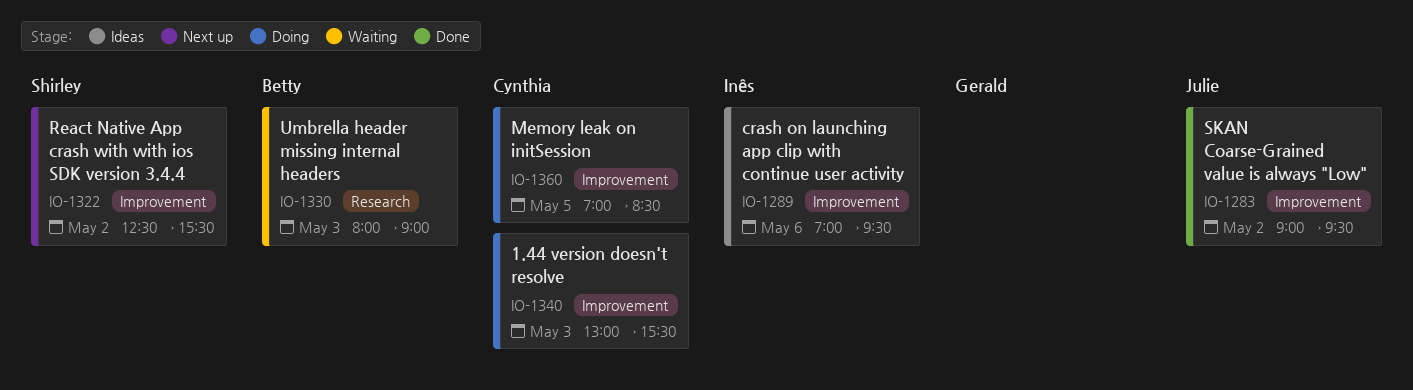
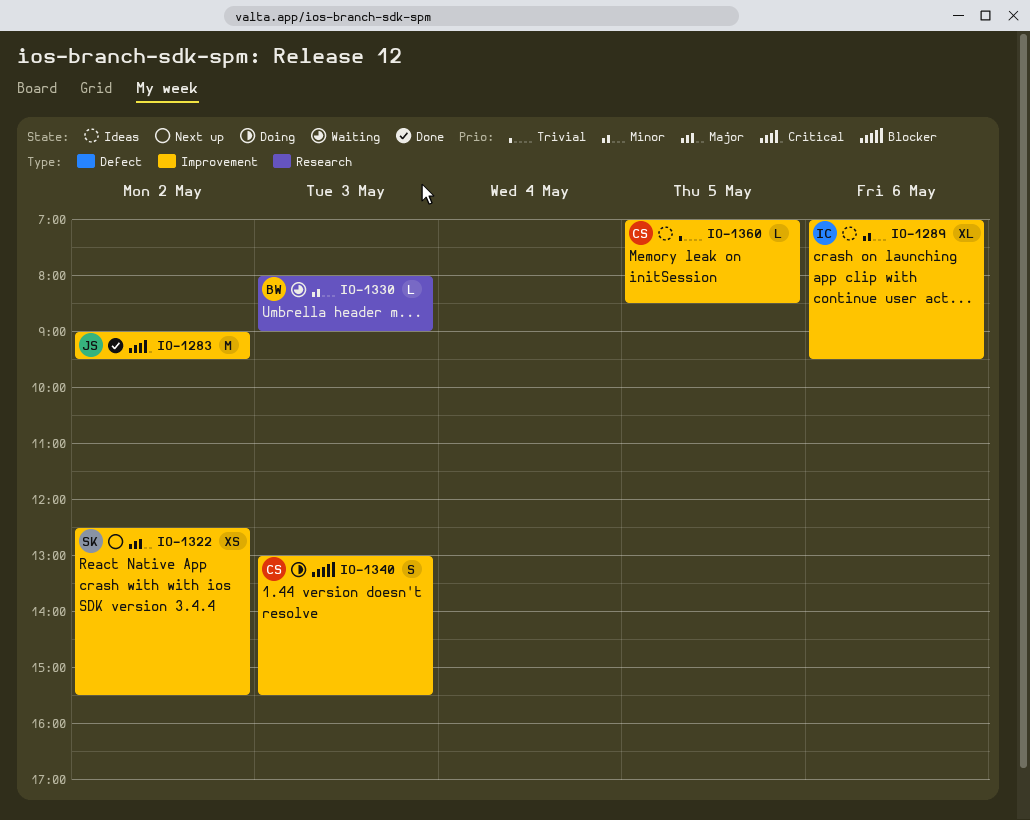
IO-1360, status: Doing -> Ideas

